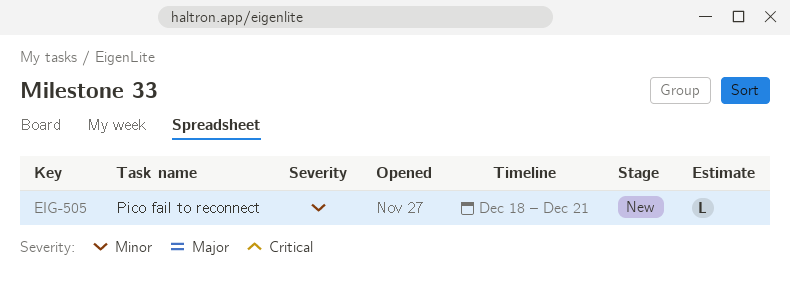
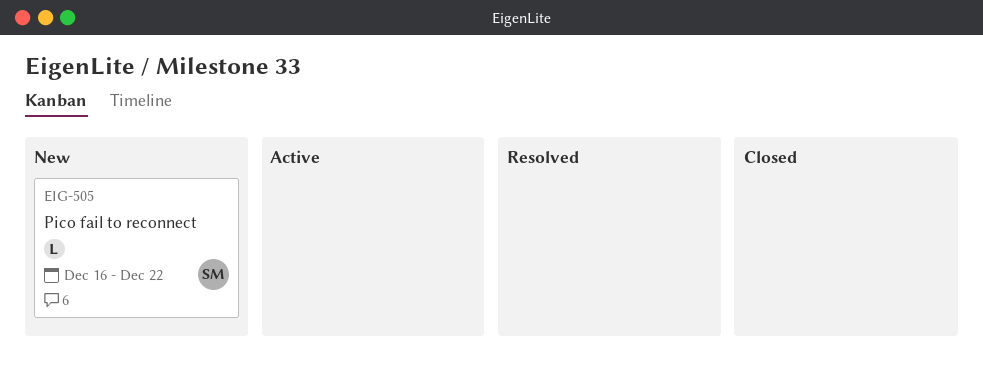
EIG-505, start: Dec 18 -> Dec 16
EIG-505, due: Dec 21 -> Dec 22

